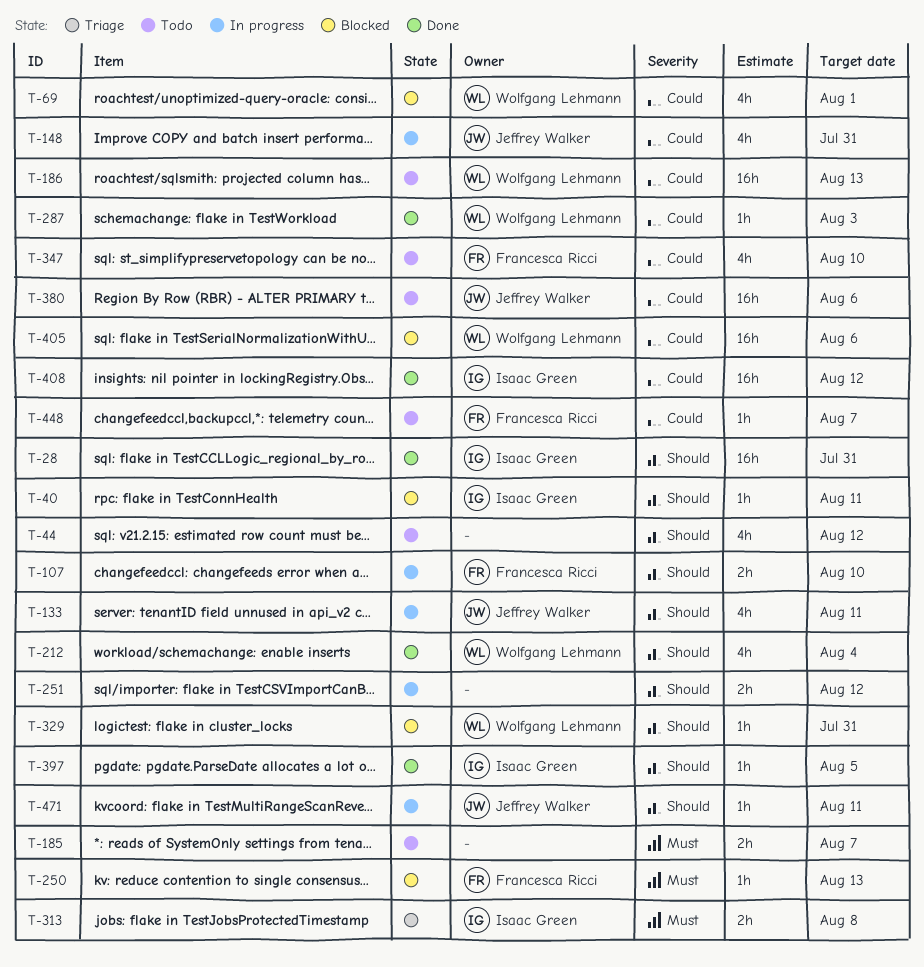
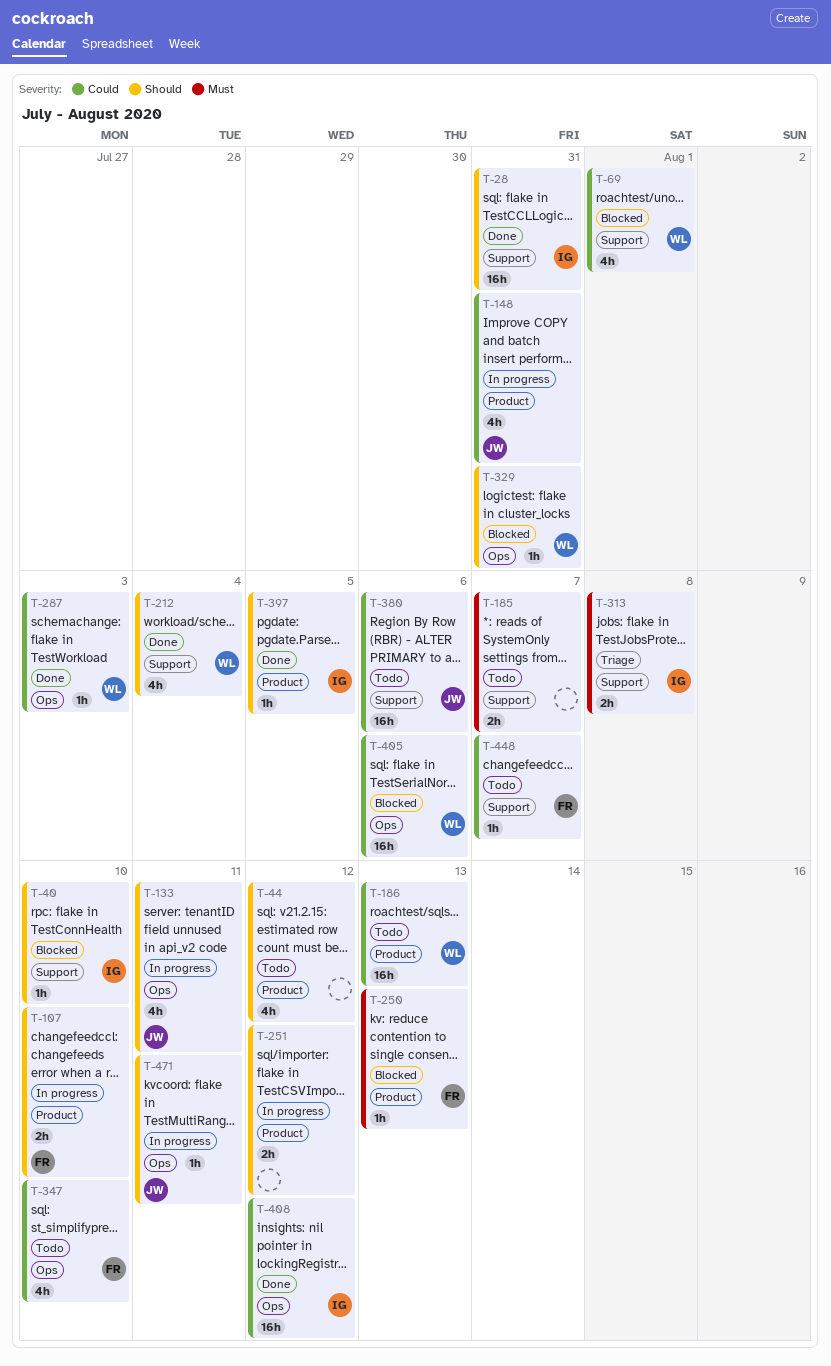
T-40, due: Aug 11 -> Aug 10

